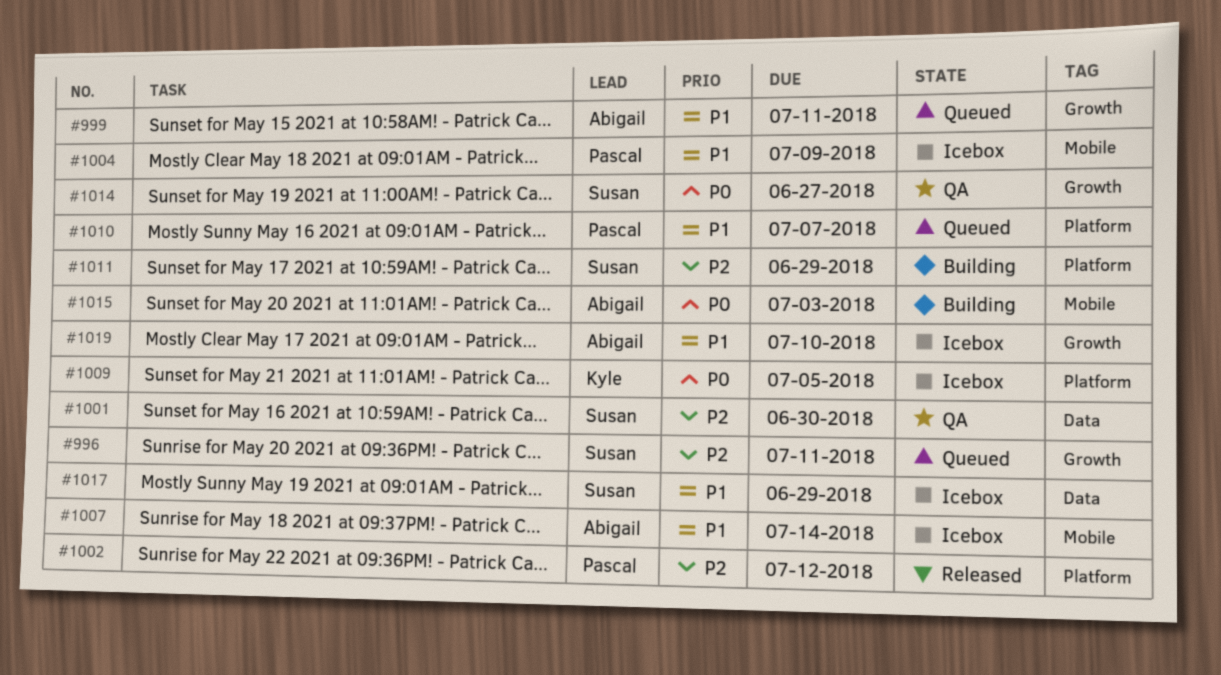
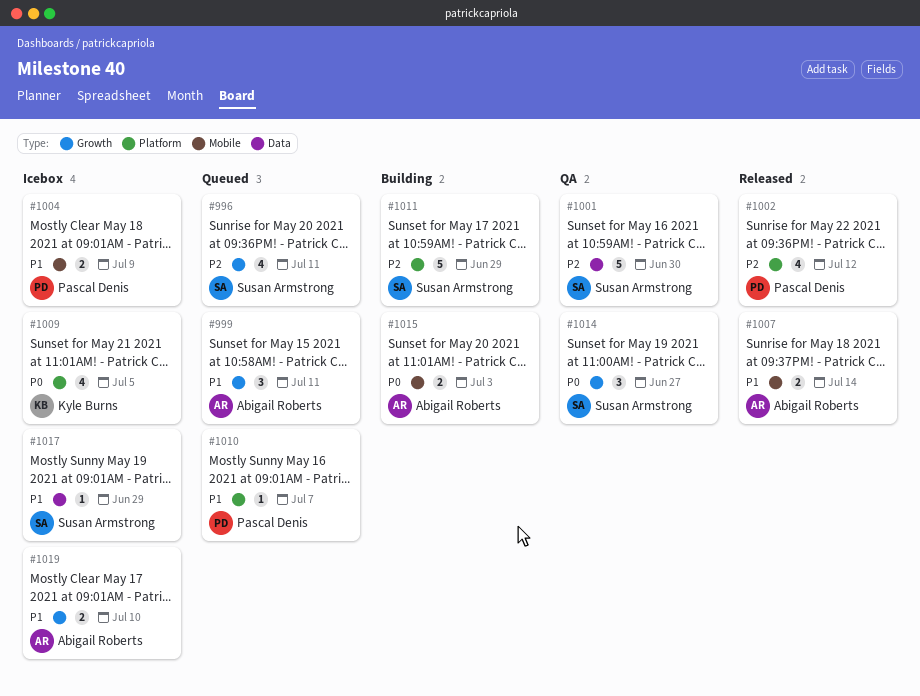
#1007, status: Icebox -> Released

